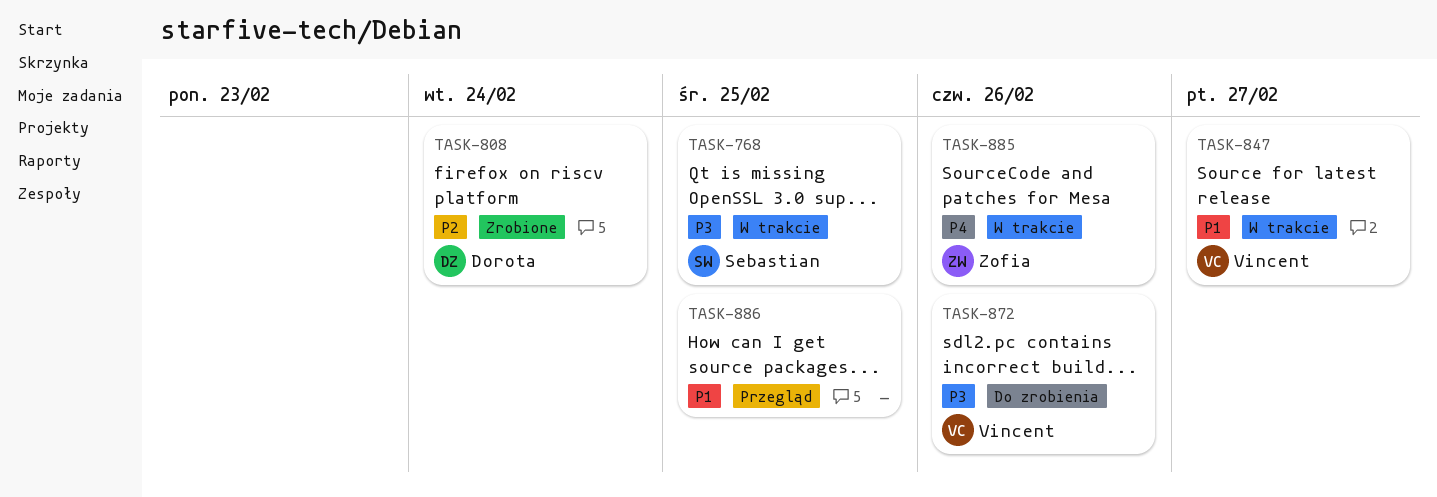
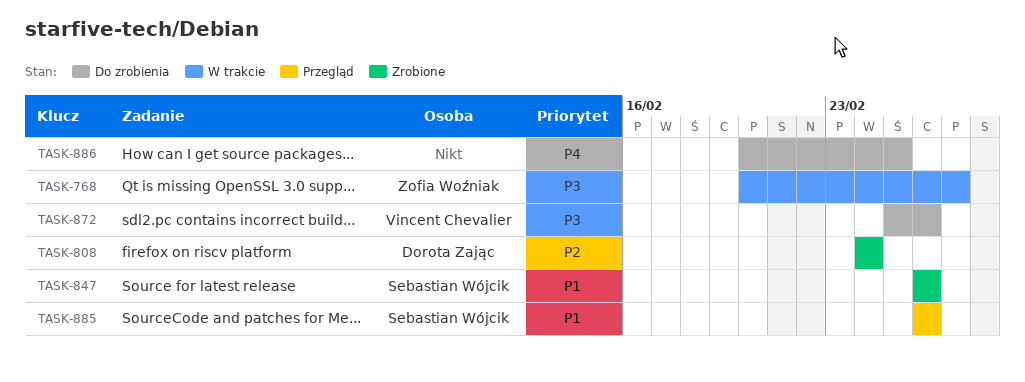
TASK-768, owner: Sebastian Wójcik -> Zofia Woźniak
TASK-768, due: Feb 25 -> Feb 27
TASK-847, status: W trakcie -> Zrobione
TASK-847, owner: Vincent Chevalier -> Sebastian Wójcik
TASK-847, due: Feb 27 -> Feb 26
TASK-885, status: W trakcie -> Przegląd
TASK-885, owner: Zofia Woźniak -> Sebastian Wójcik
TASK-885, priority: P4 -> P1
TASK-886, status: Przegląd -> Do zrobienia
TASK-886, priority: P1 -> P4

